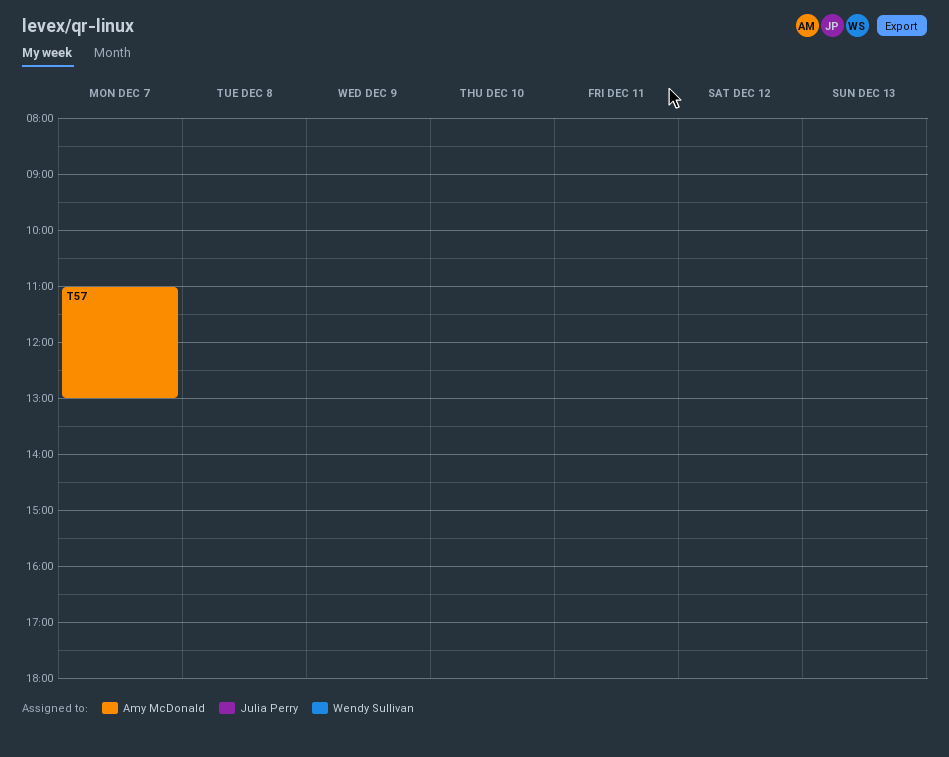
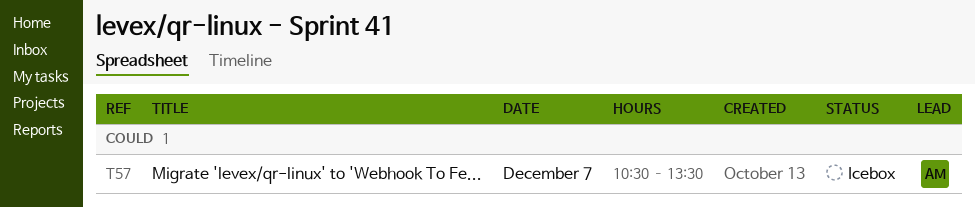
T57, begins: 11:00 -> 10:30
T57, ends: 13:00 -> 13:30

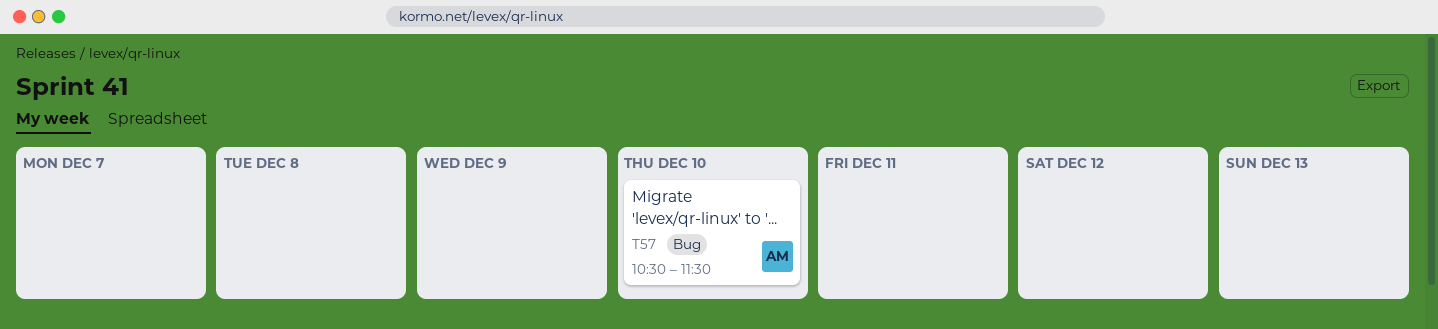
T57, day: Dec 7 -> Dec 10
T57, ends: 13:30 -> 11:30

